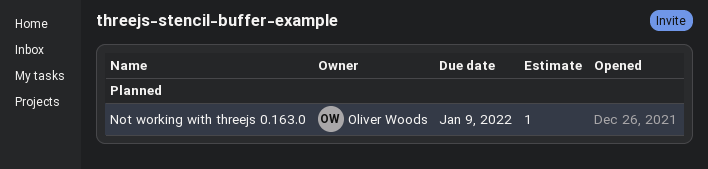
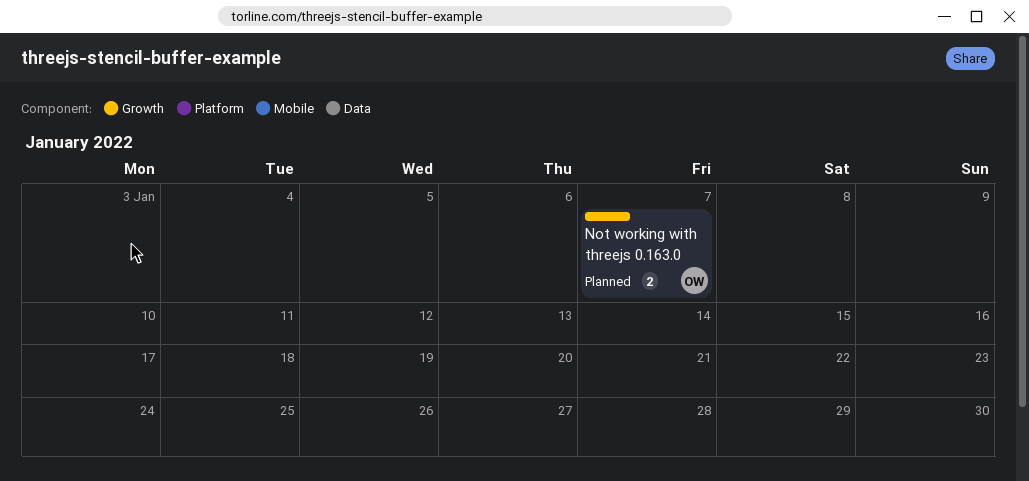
Not working with threejs 0.163.0, estimate: 1 -> 2
Not working with threejs 0.163.0, due: Jan 9 -> Jan 7

